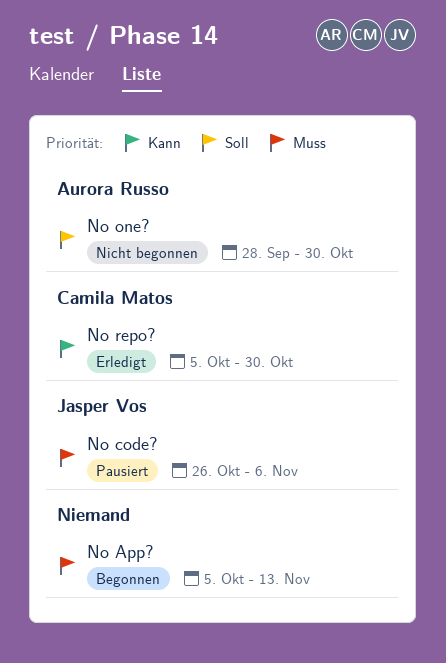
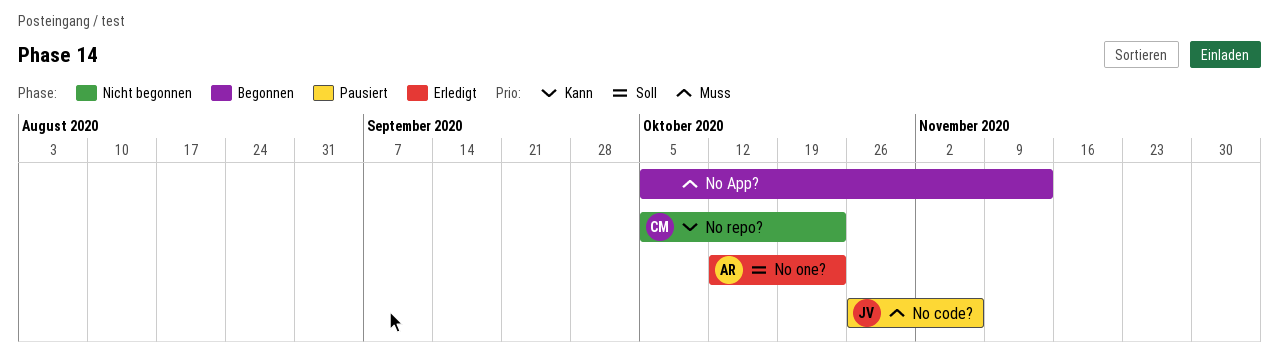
No one?, status: Nicht begonnen -> Erledigt
No one?, start: Sep 28 -> Oct 12
No one?, due: Oct 30 -> Oct 23
No repo?, status: Erledigt -> Nicht begonnen
No repo?, due: Oct 30 -> Oct 23

